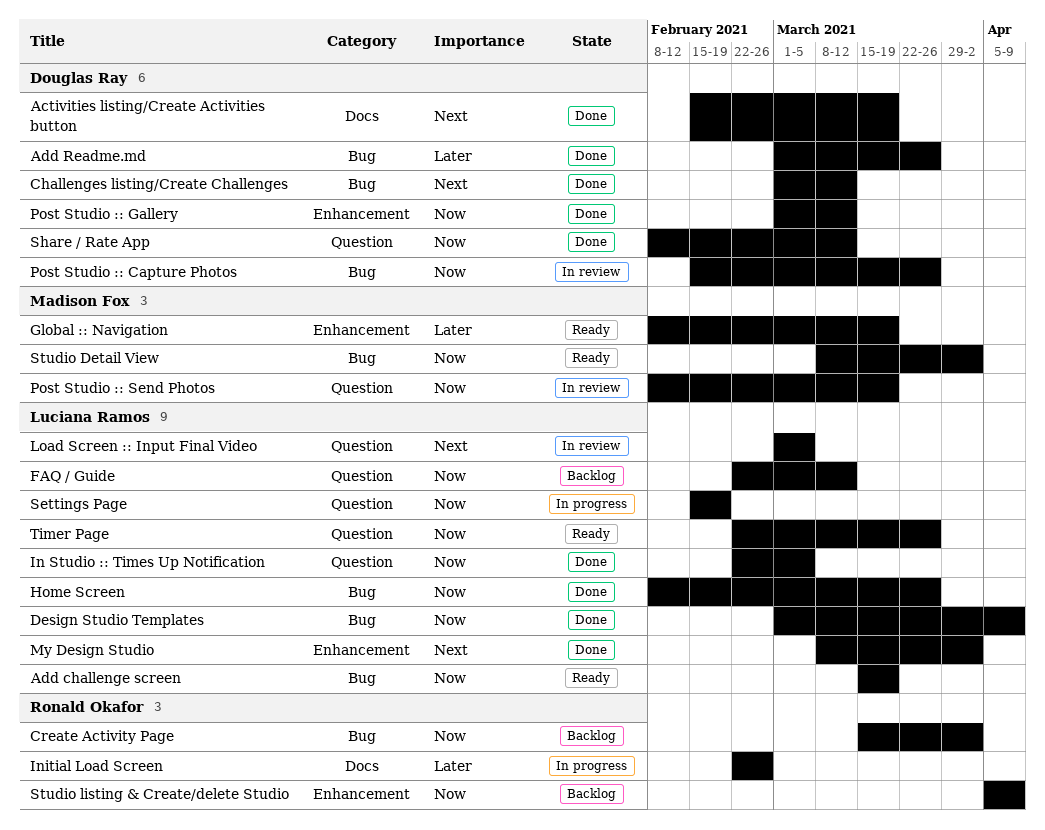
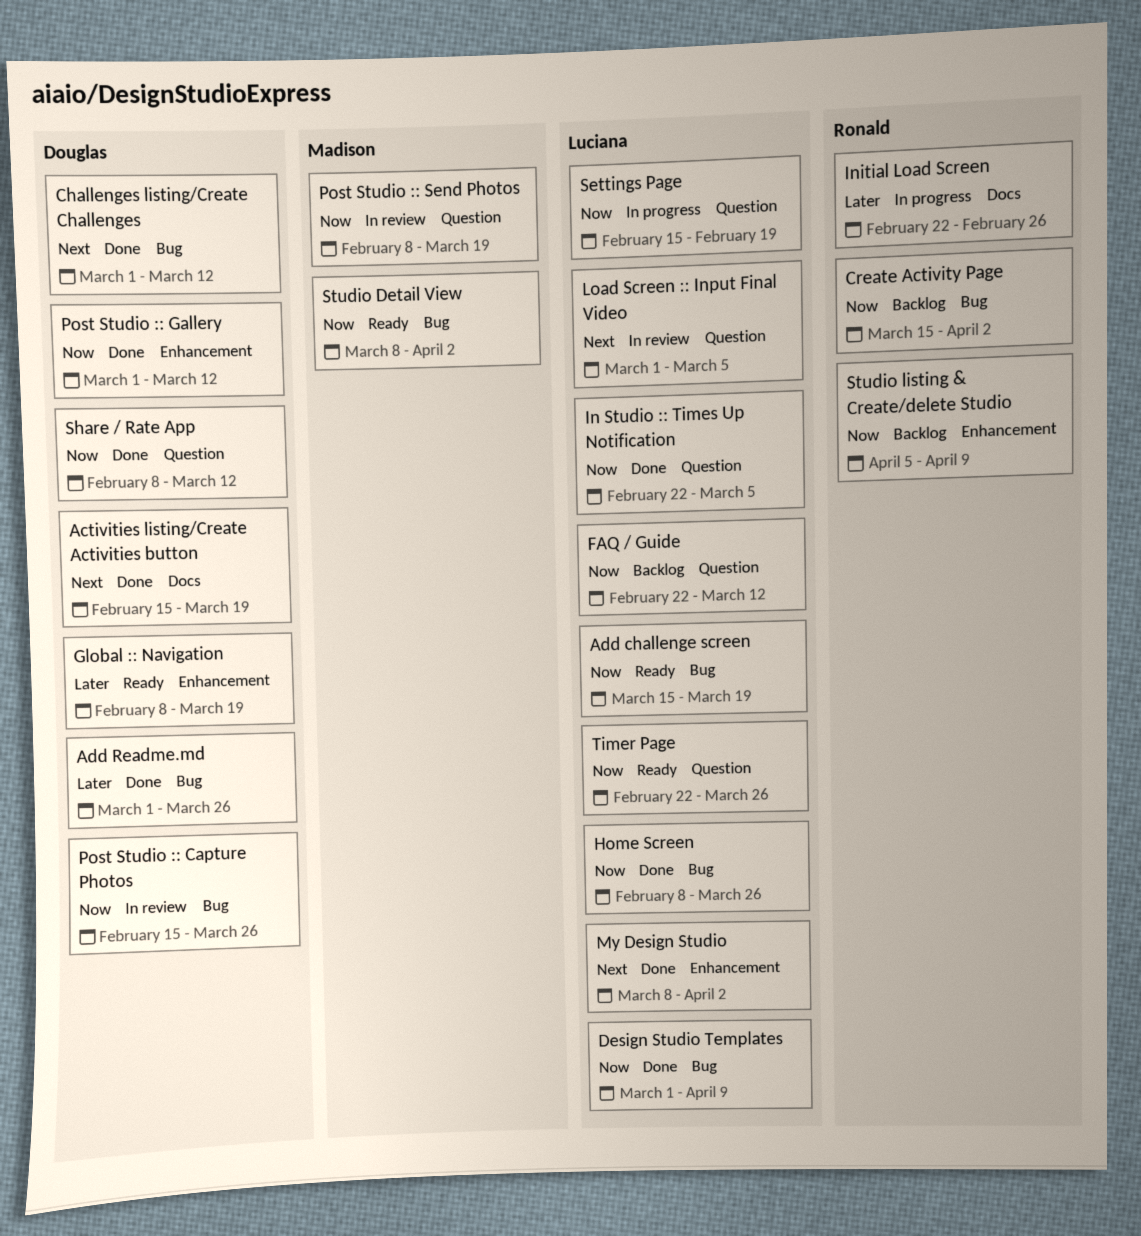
Global :: Navigation, owner: Madison Fox -> Douglas Ray

